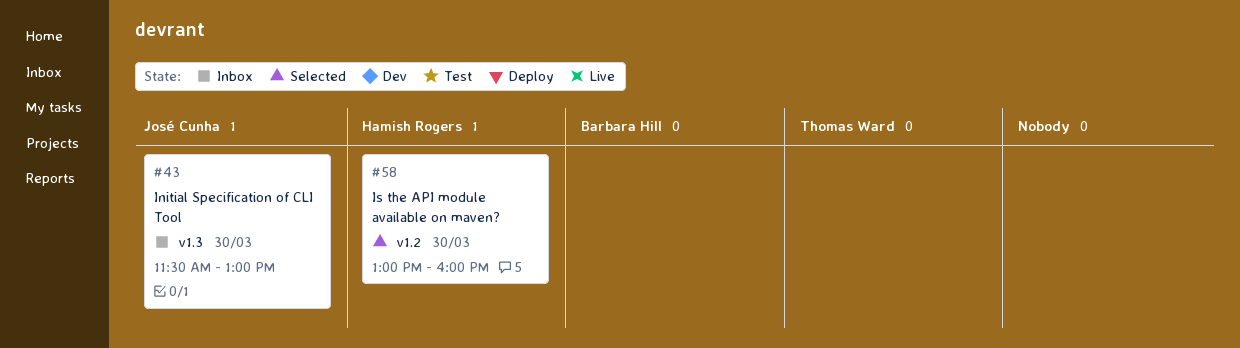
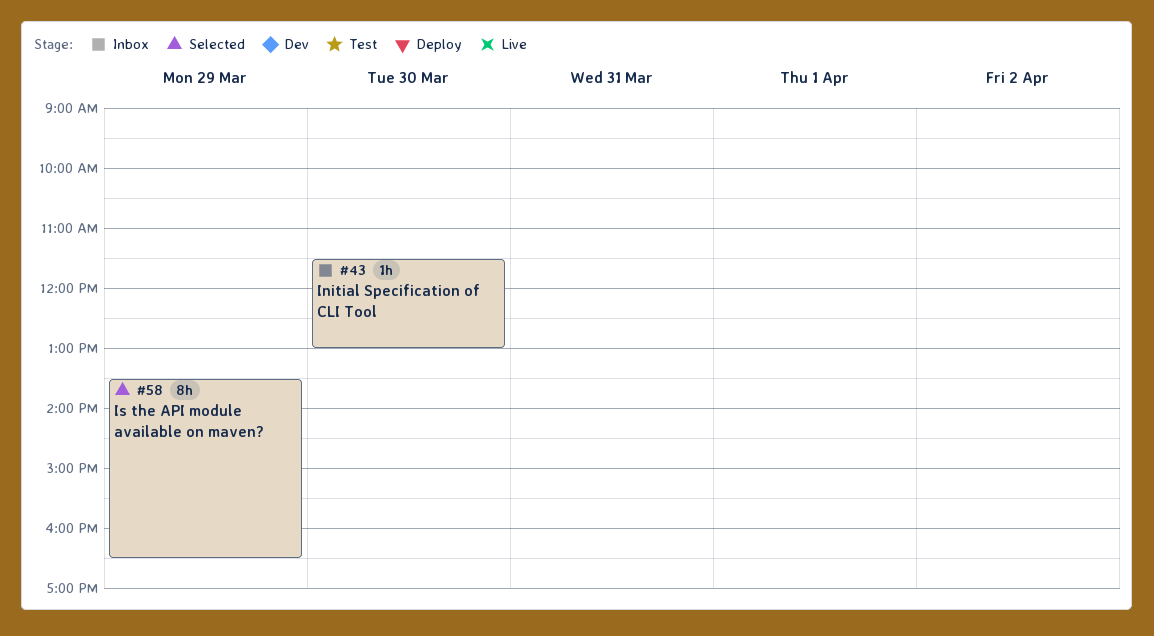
#58, day: Mar 30 -> Mar 29
#58, begins: 13:00 -> 13:30
#58, ends: 16:00 -> 16:30

